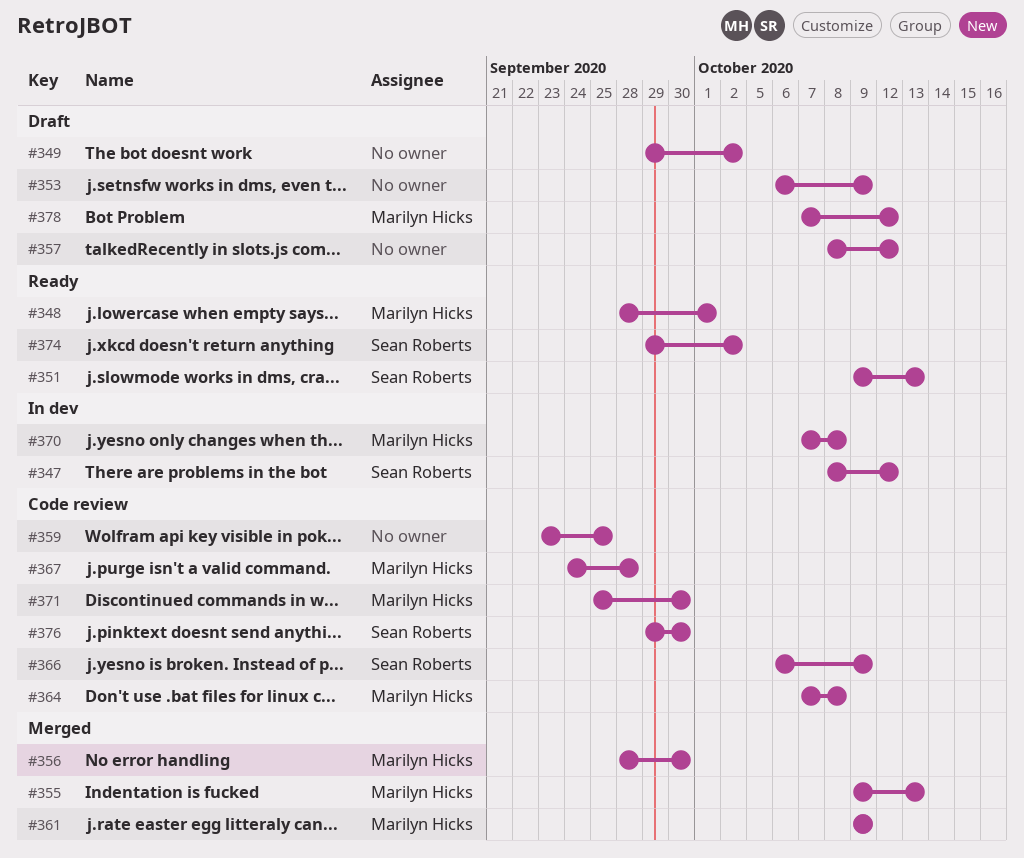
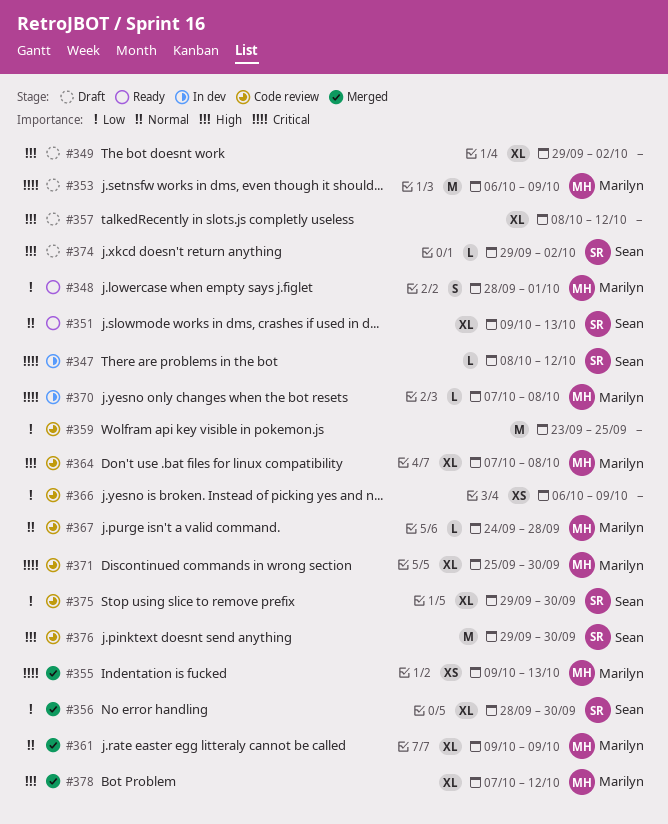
#353, owner: none -> Marilyn Hicks
#356, owner: Marilyn Hicks -> Sean Roberts
#366, owner: Sean Roberts -> none
#374, status: Ready -> Draft
#375: none -> present
#378, status: Draft -> Merged

